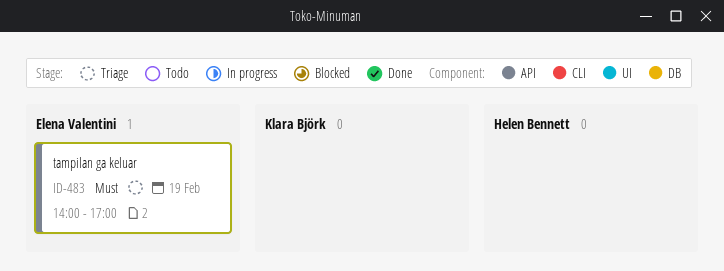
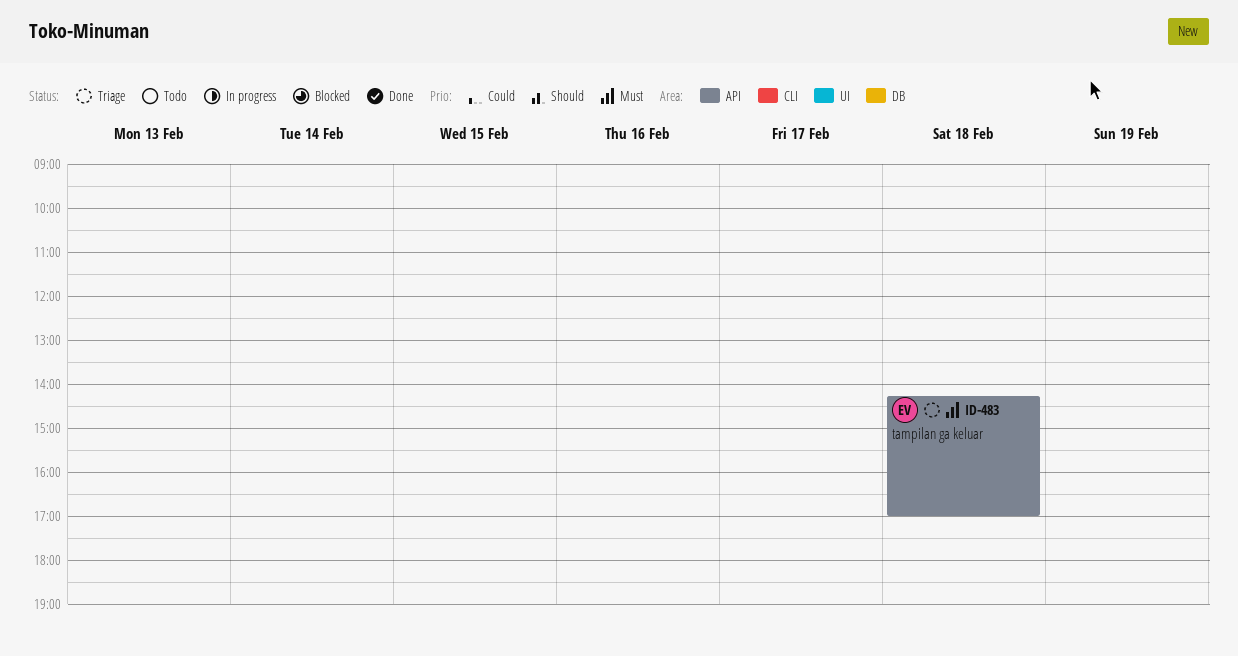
ID-483, day: Feb 19 -> Feb 18
ID-483, begins: 14:00 -> 14:15

